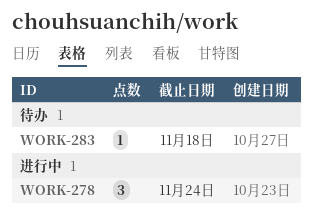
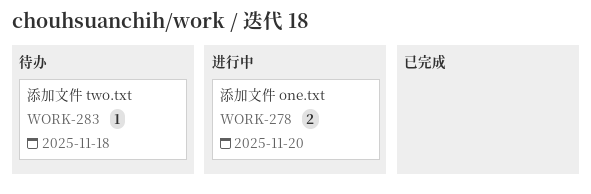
WORK-278, estimate: 3 -> 2
WORK-278, due: Nov 24 -> Nov 20

